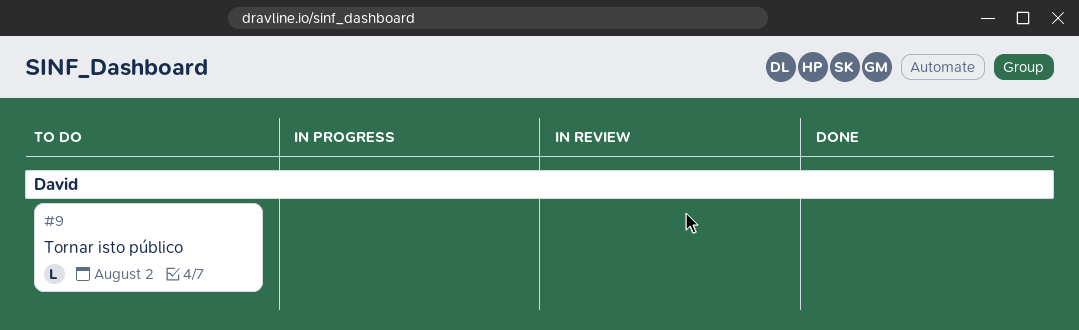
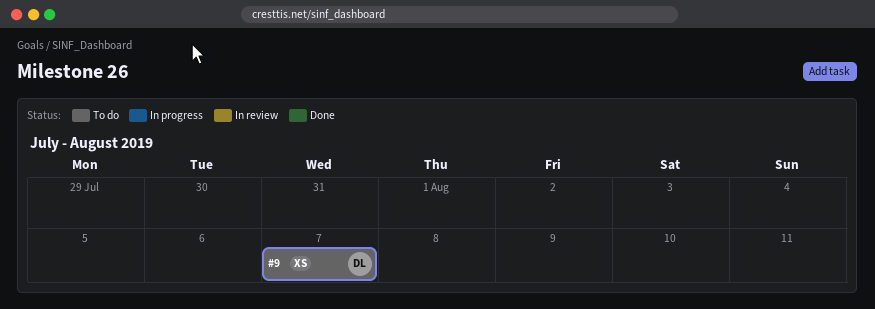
#9, estimate: L -> XS
#9, due: Aug 2 -> Aug 7

